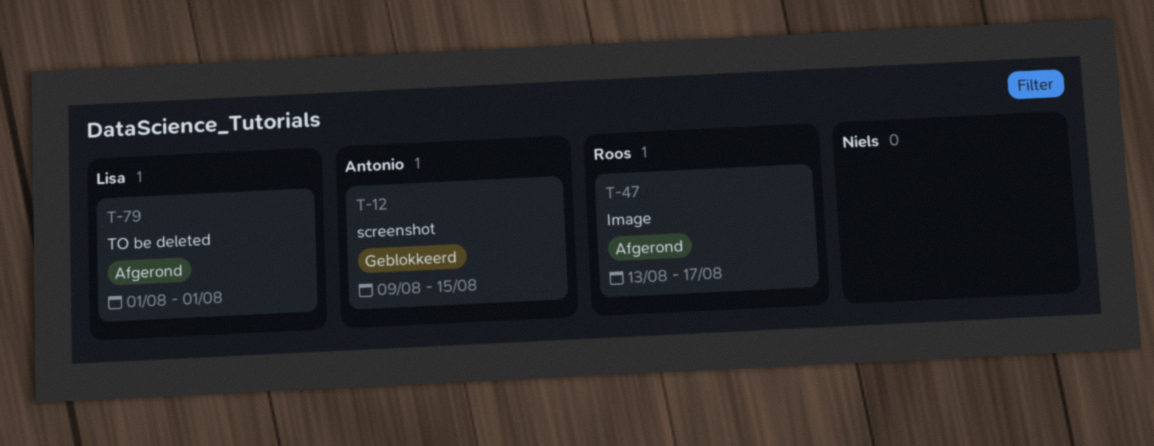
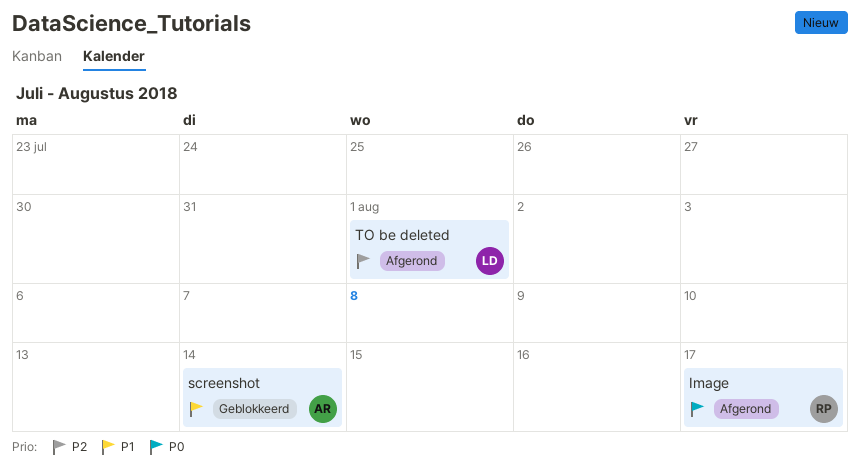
screenshot, due: Aug 15 -> Aug 14

